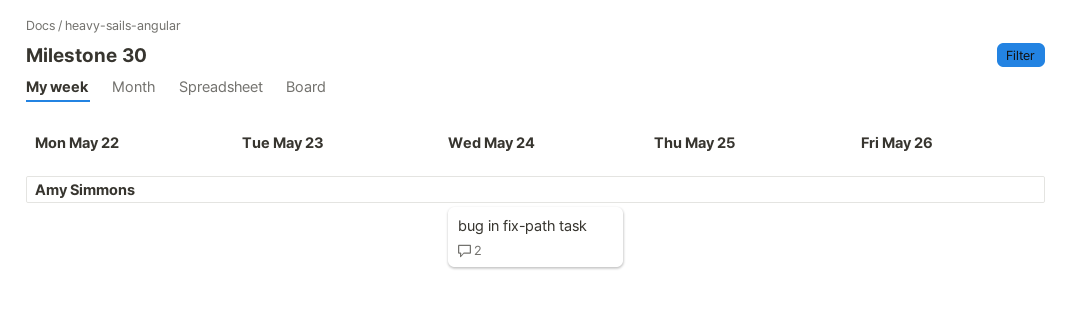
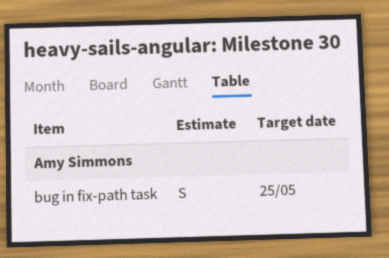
bug in fix-path task, due: May 24 -> May 25

